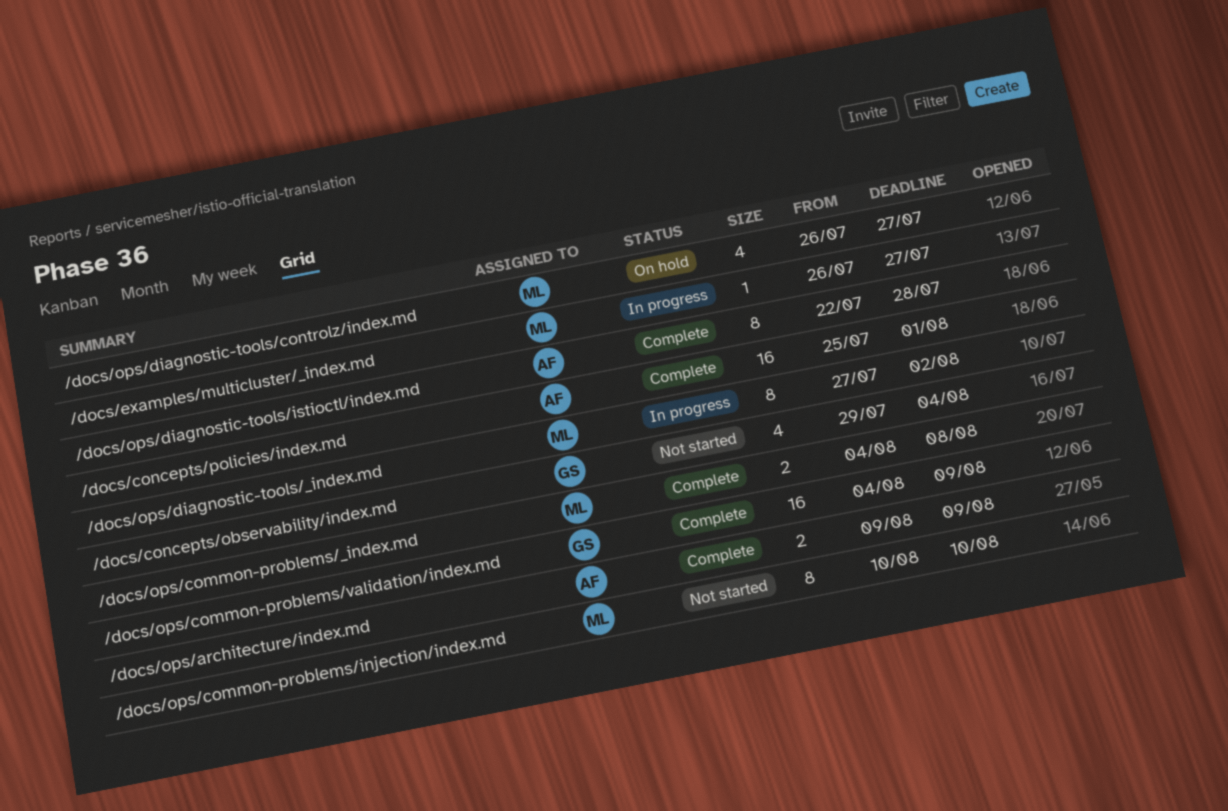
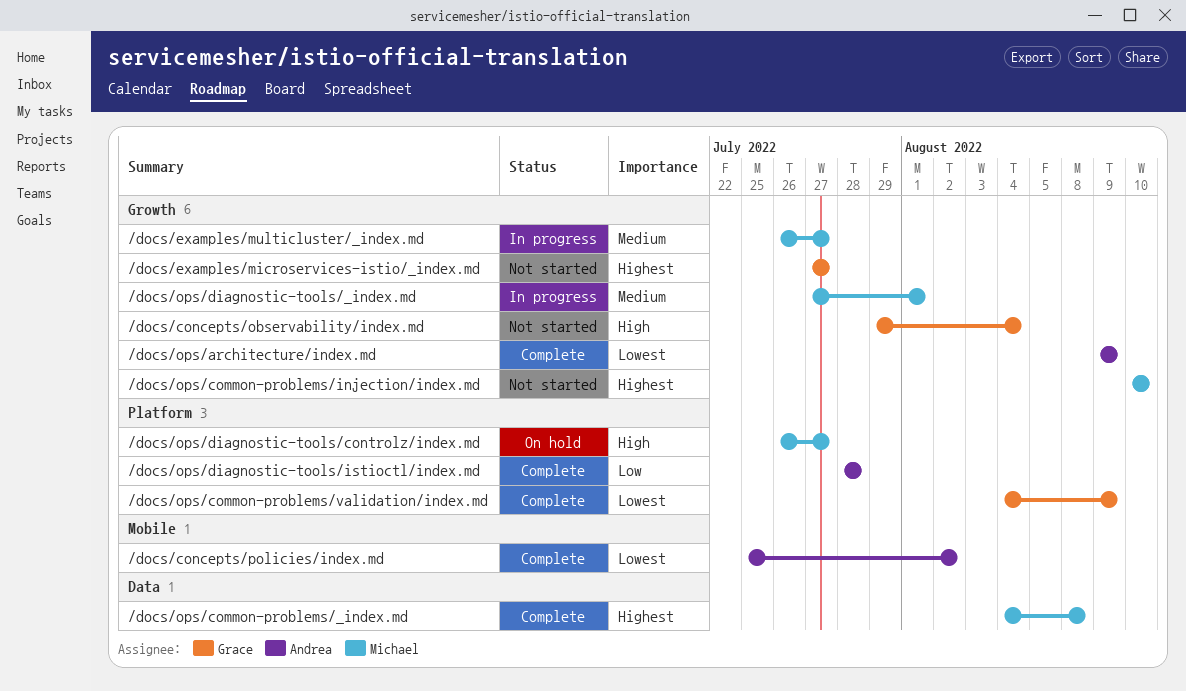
/docs/concepts/policies/index.md, due: Aug 1 -> Aug 2
/docs/examples/microservices-istio/_index.md: none -> present
/docs/ops/diagnostic-tools/_index.md, due: Aug 2 -> Aug 1
/docs/ops/diagnostic-tools/istioctl/index.md, start: Jul 22 -> Jul 28

